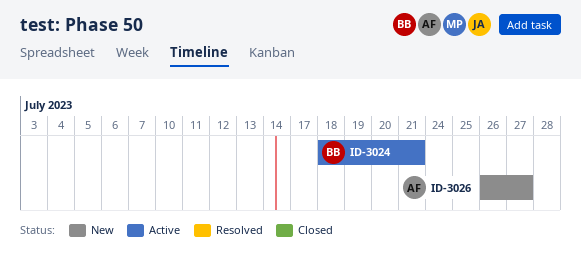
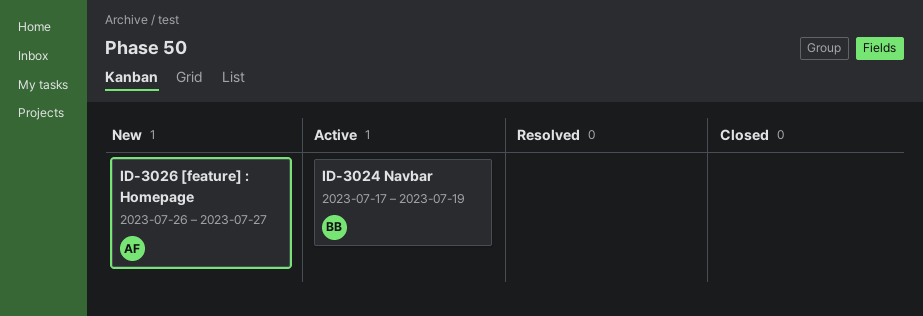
ID-3024, start: Jul 18 -> Jul 17
ID-3024, due: Jul 21 -> Jul 19

